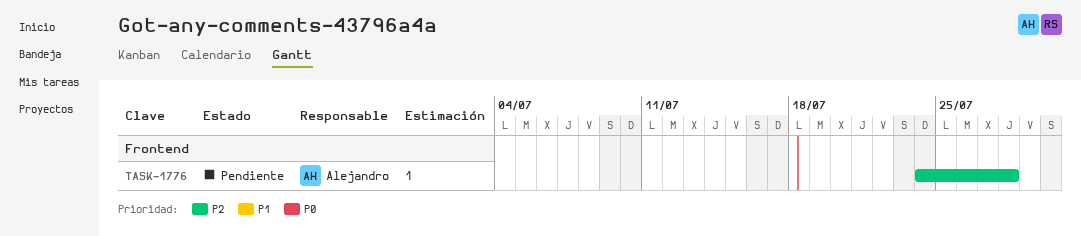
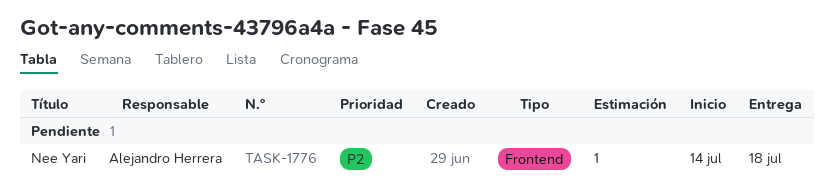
TASK-1776, start: Jul 24 -> Jul 14
TASK-1776, due: Jul 28 -> Jul 18

